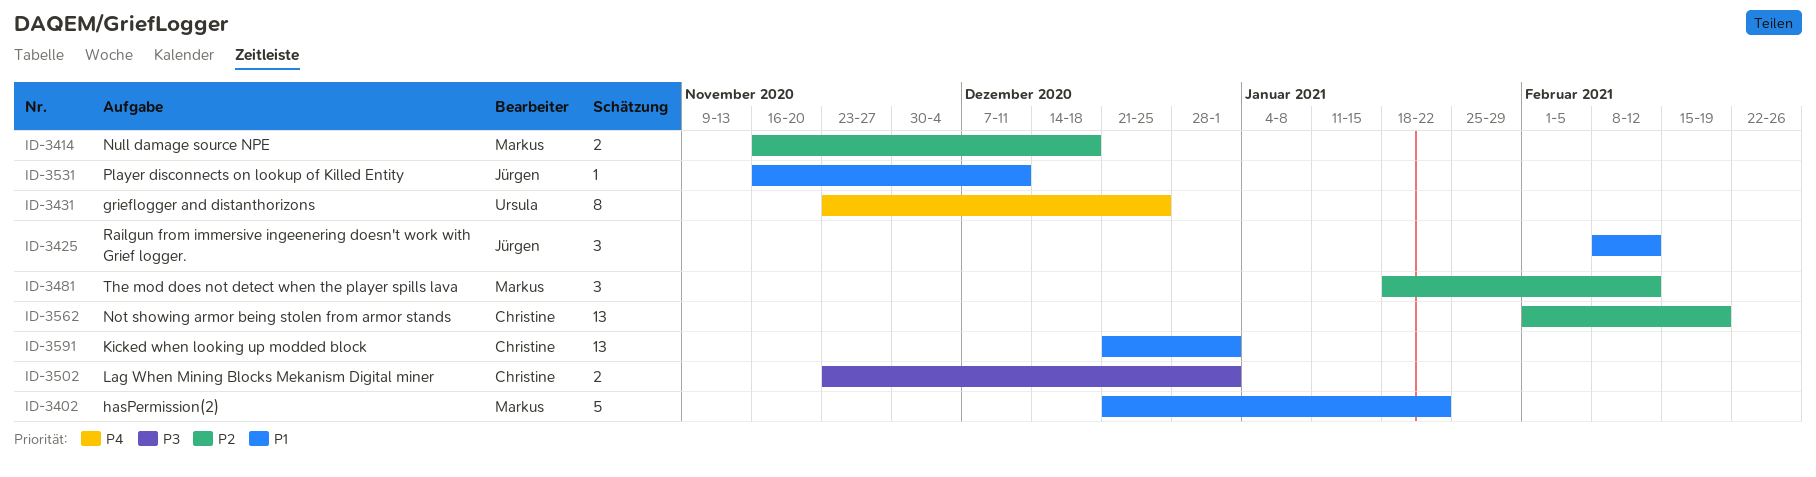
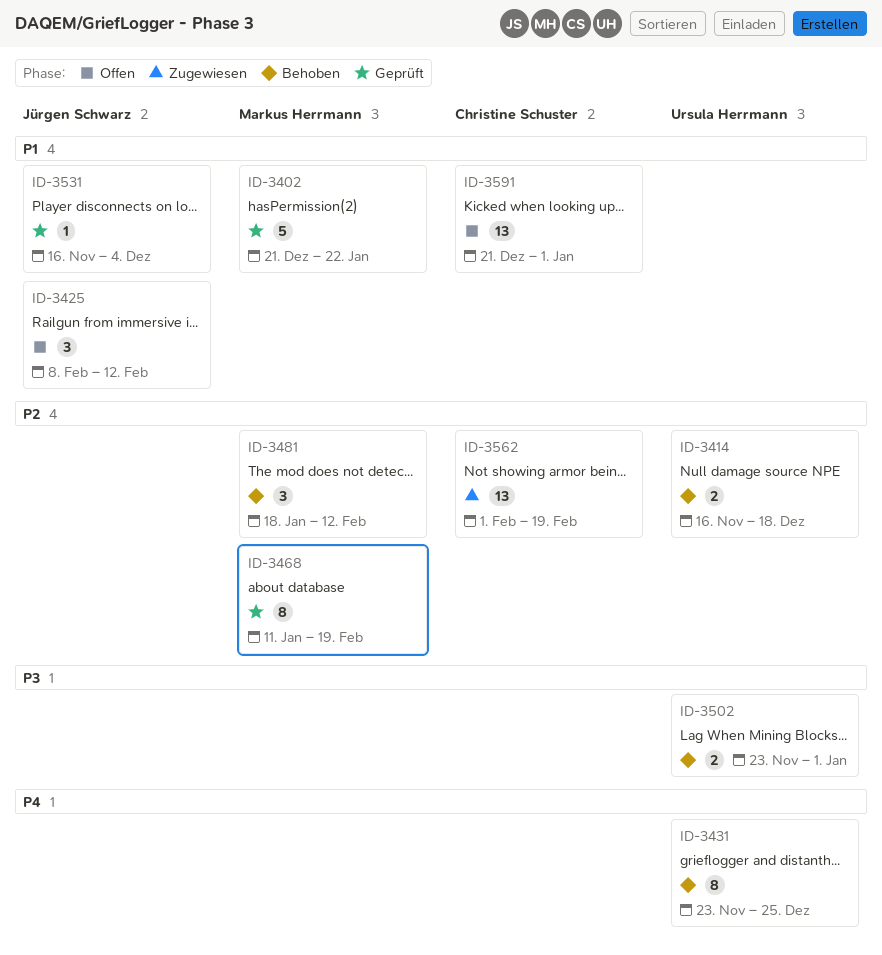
ID-3414, owner: Markus Herrmann -> Ursula Herrmann
ID-3468: none -> present
ID-3502, owner: Christine Schuster -> Ursula Herrmann
ID-3531, due: Dec 11 -> Dec 4

